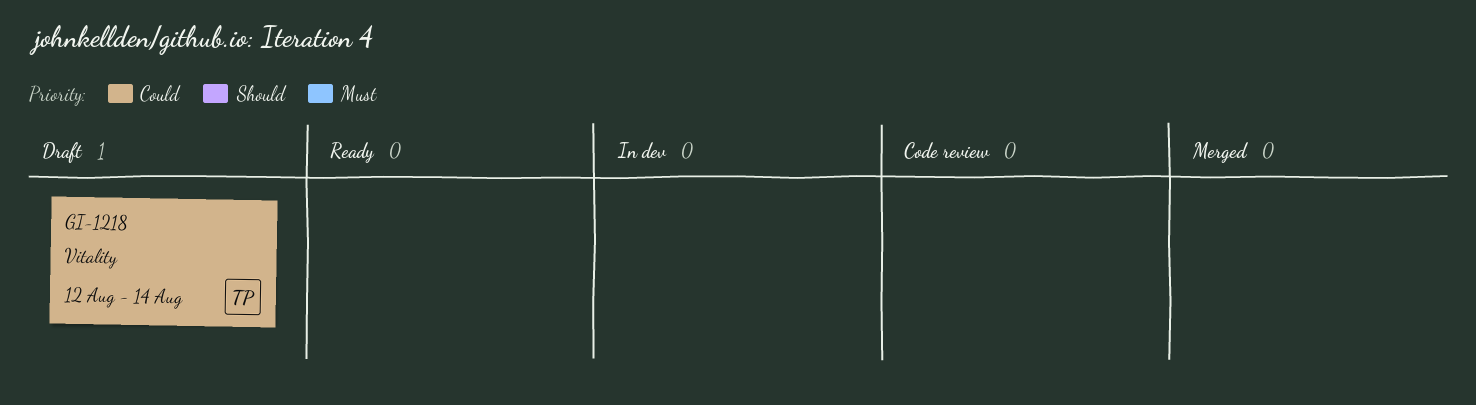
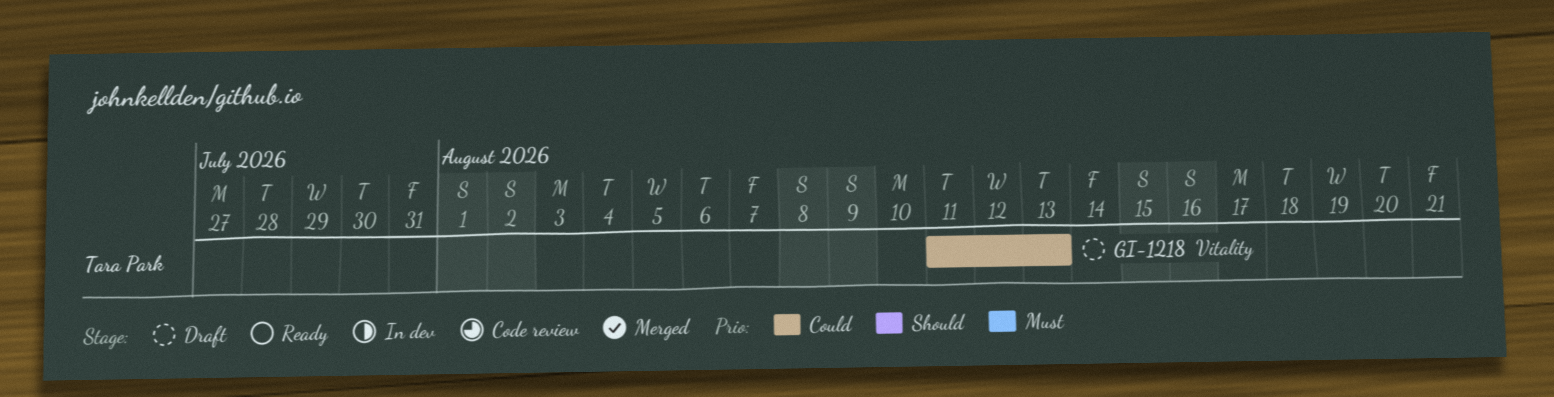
GI-1218, start: Aug 12 -> Aug 11
GI-1218, due: Aug 14 -> Aug 13

